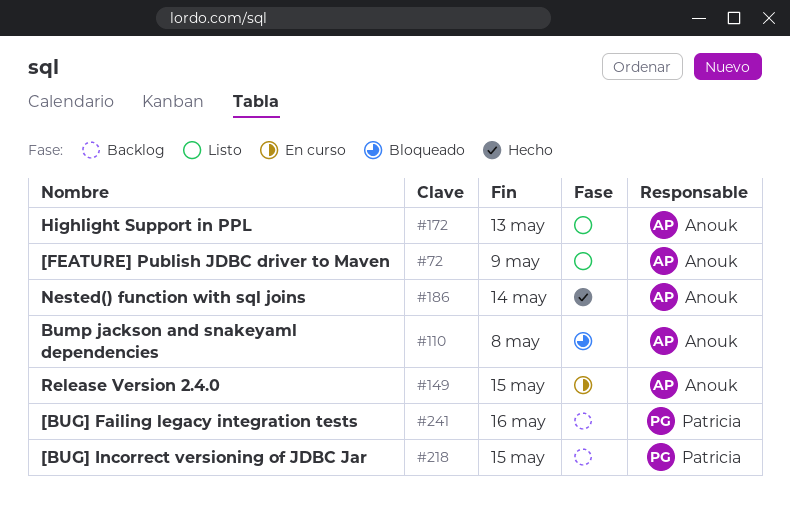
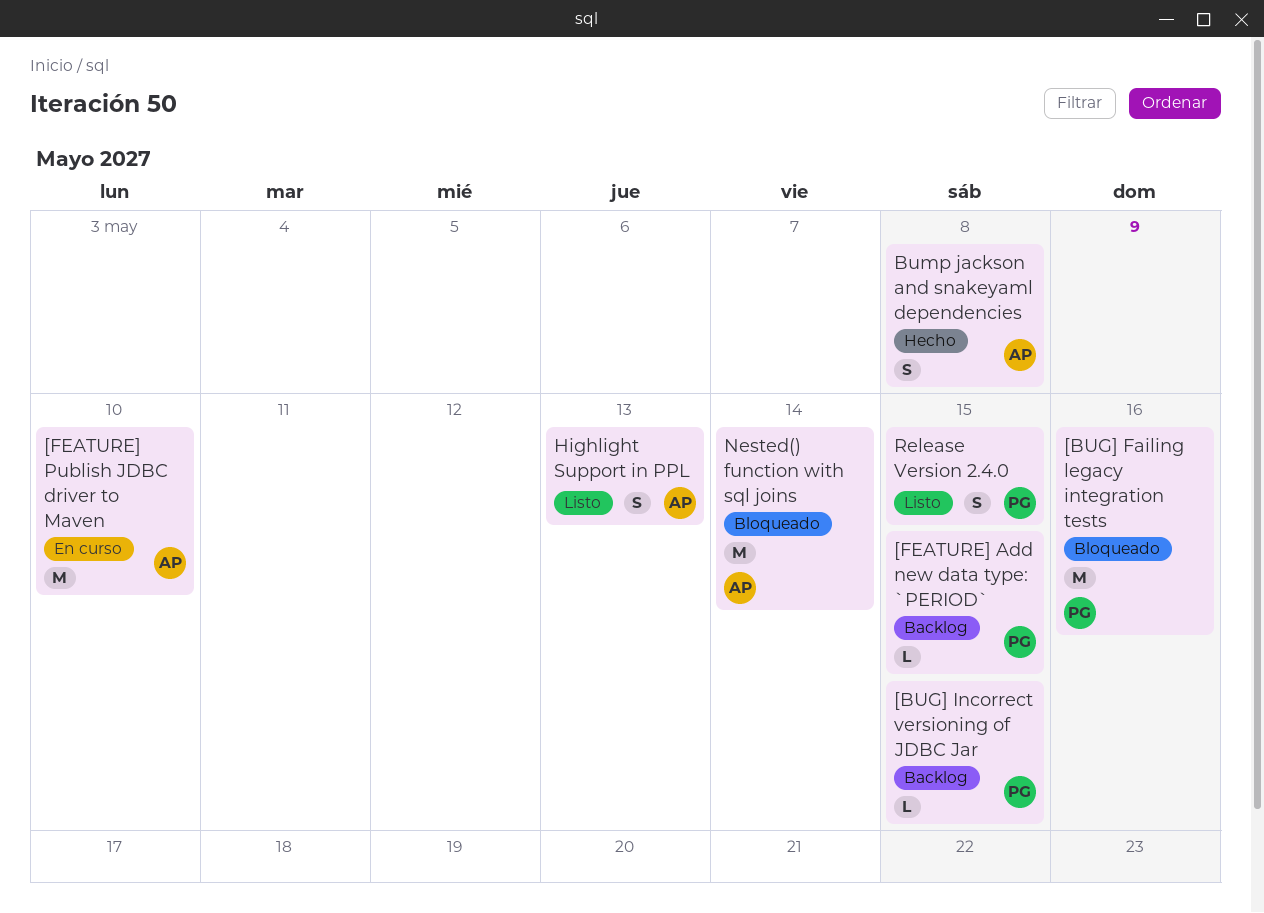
[BUG] Failing legacy integration tests, status: Backlog -> Bloqueado
[FEATURE] Add new data type: `PERIOD`: none -> present
[FEATURE] Publish JDBC driver to Maven, status: Listo -> En curso
[FEATURE] Publish JDBC driver to Maven, due: May 9 -> May 10
Bump jackson and snakeyaml dependencies, status: Bloqueado -> Hecho
Nested() function with sql joins, status: Hecho -> Bloqueado
Release Version 2.4.0, status: En curso -> Listo
Release Version 2.4.0, owner: Anouk -> Patricia

